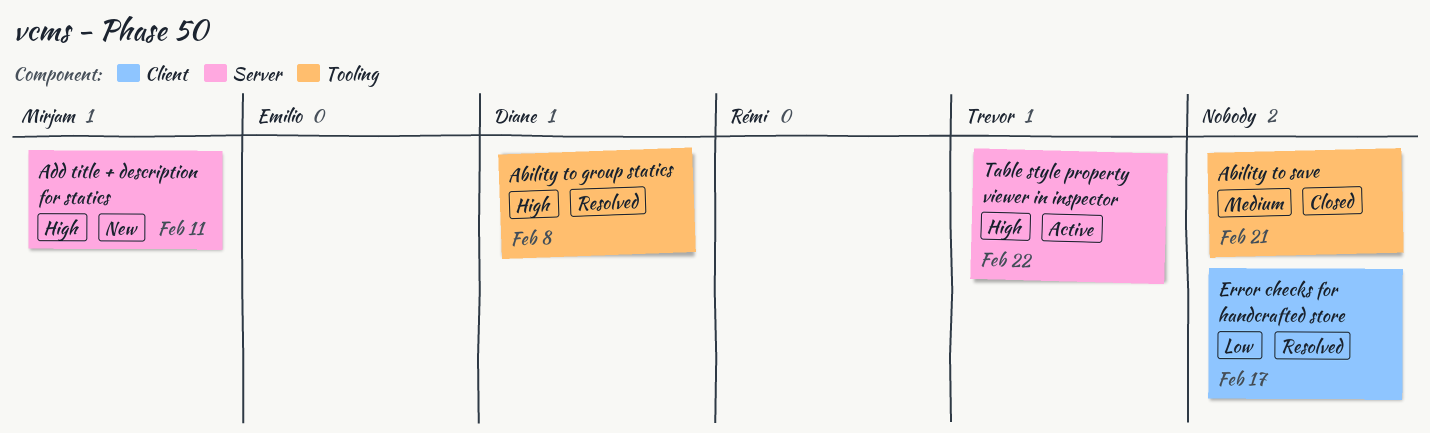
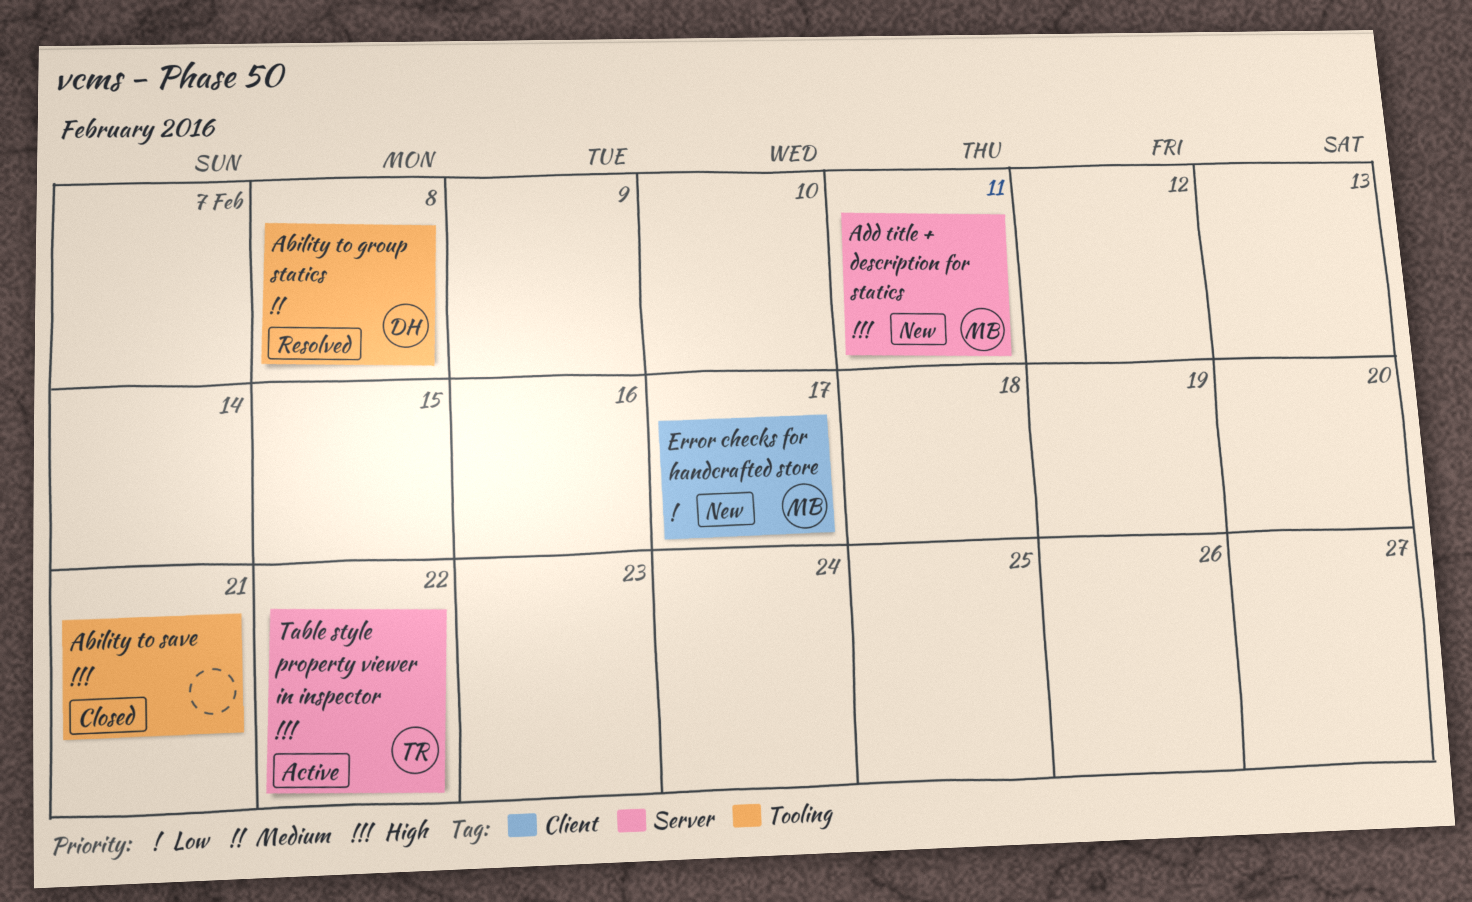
Ability to group statics, priority: High -> Medium
Ability to save, priority: Medium -> High
Error checks for handcrafted store, status: Resolved -> New
Error checks for handcrafted store, owner: none -> Mirjam

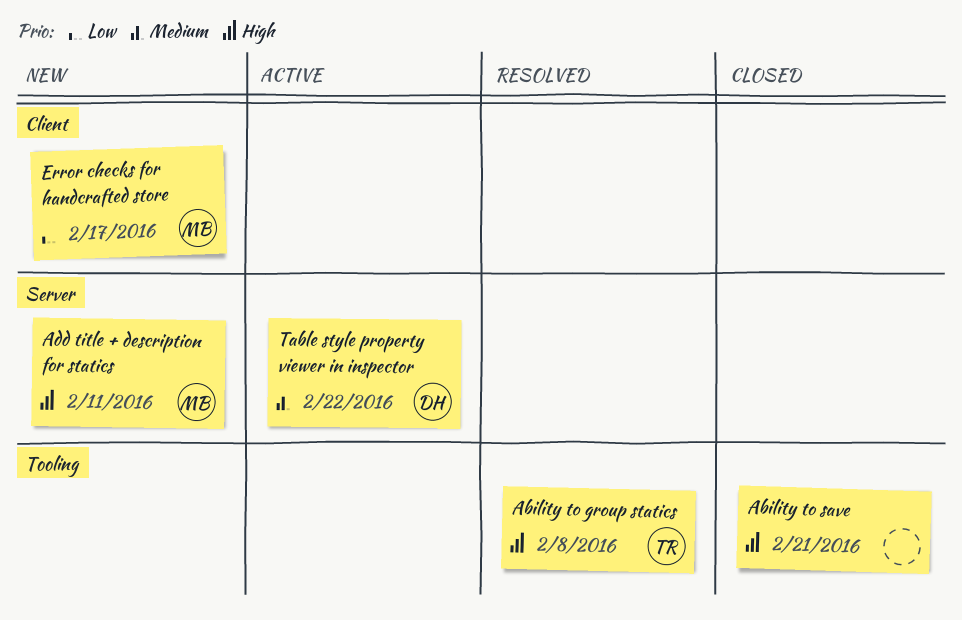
Ability to group statics, owner: DH -> TR
Ability to group statics, priority: Medium -> High
Table style property viewer in inspector, owner: TR -> DH
Table style property viewer in inspector, priority: High -> Medium

